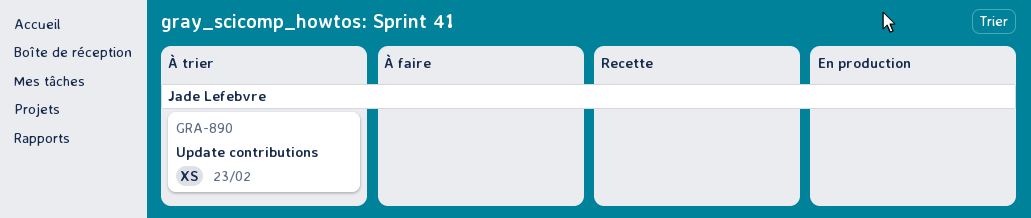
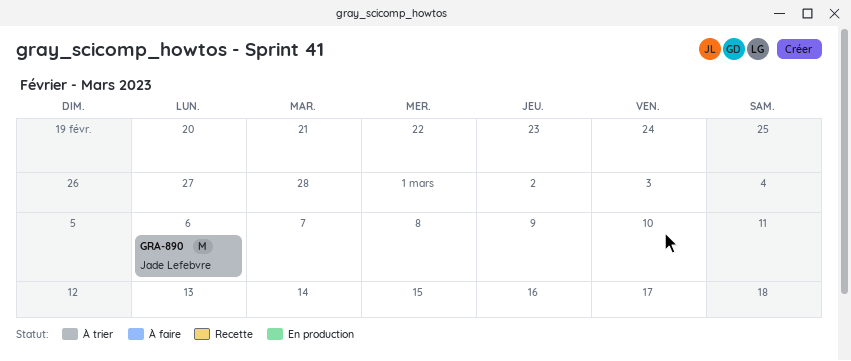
GRA-890, estimate: XS -> M
GRA-890, due: Feb 23 -> Mar 6

